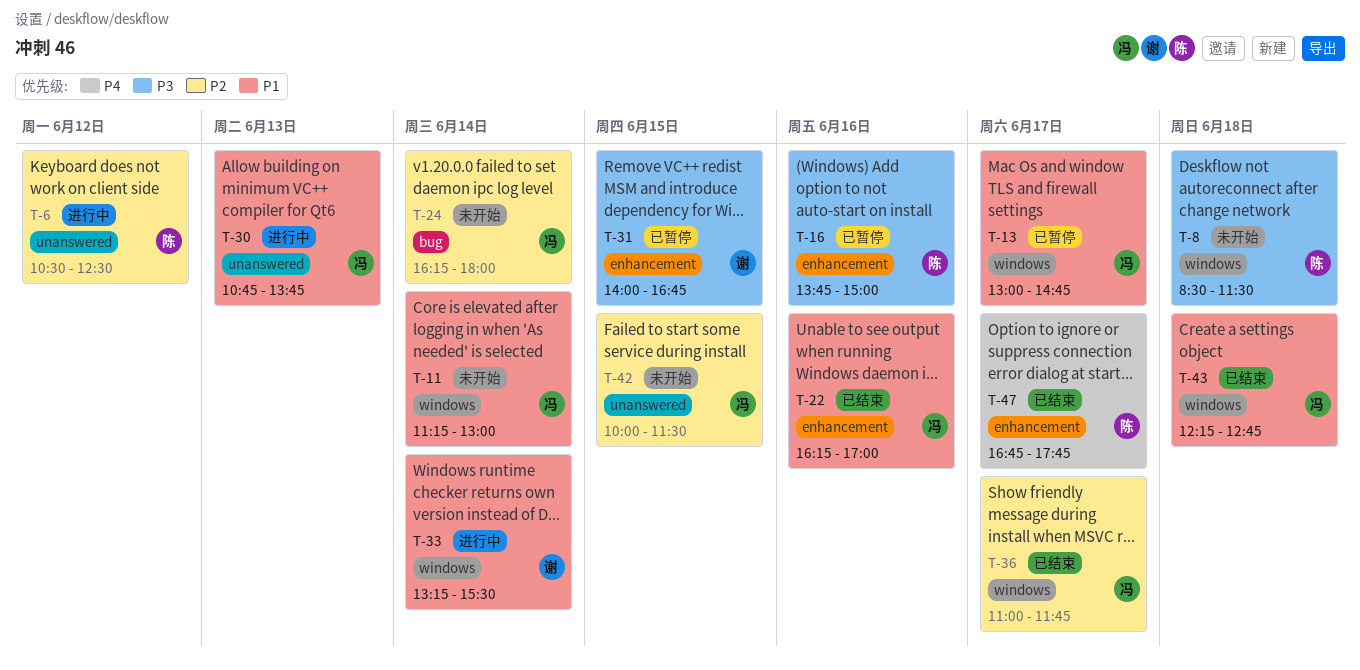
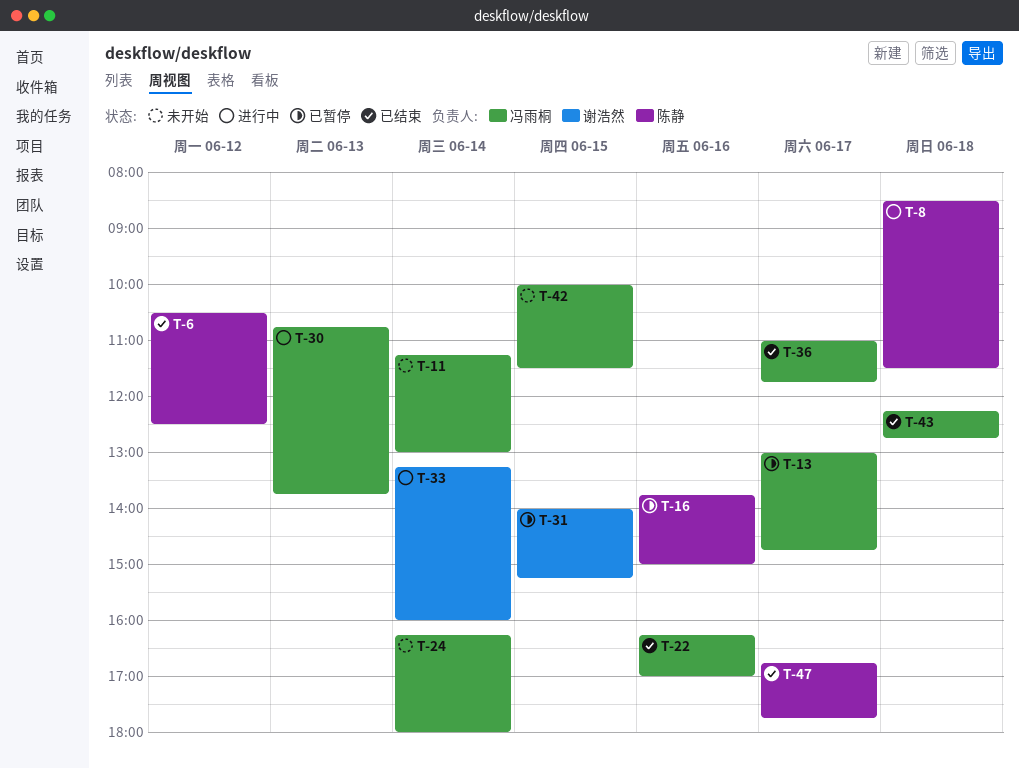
T-6, status: 进行中 -> 已结束
T-8, status: 未开始 -> 进行中
T-31, ends: 16:45 -> 15:15
T-33, ends: 15:30 -> 16:00

